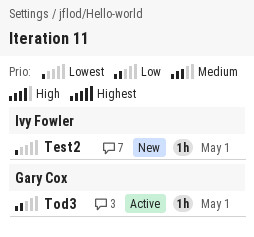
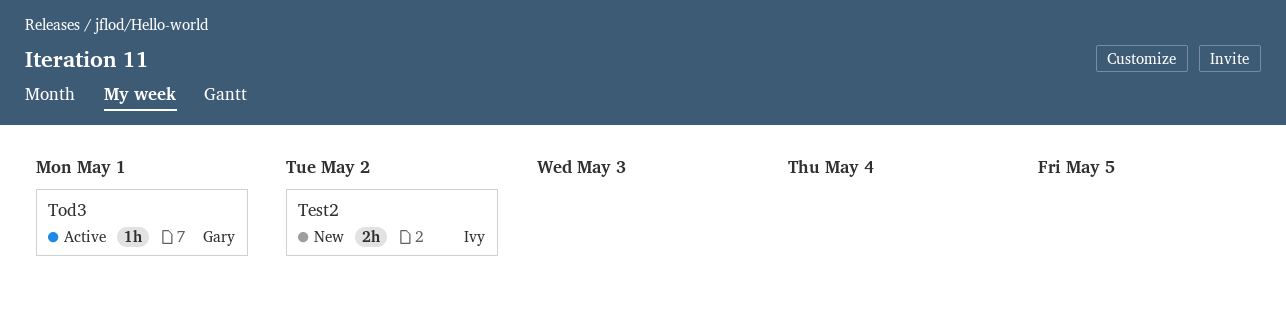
Test2, estimate: 1h -> 2h
Test2, due: May 1 -> May 2

